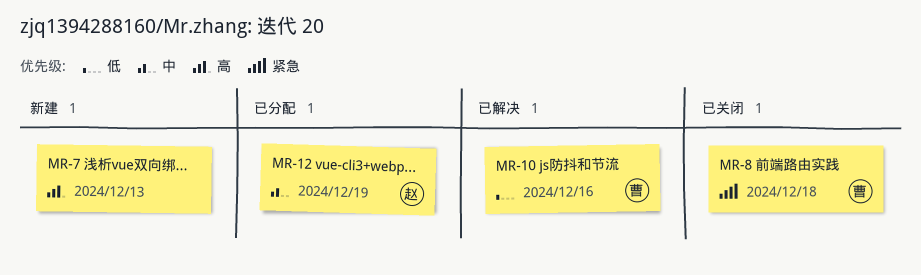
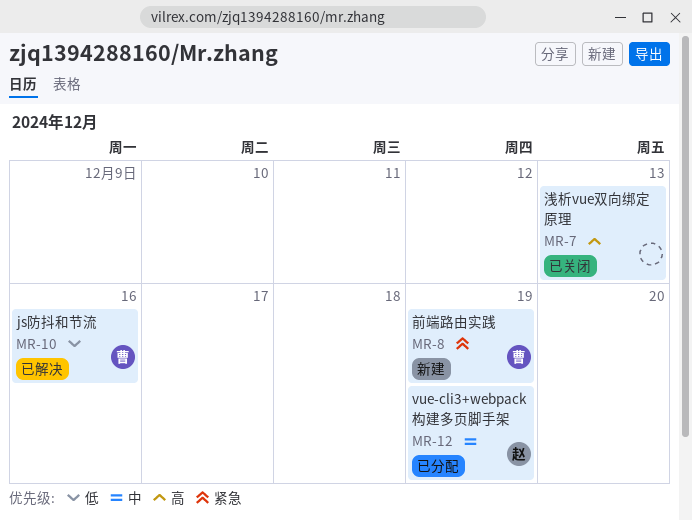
MR-7, status: 新建 -> 已关闭
MR-8, status: 已关闭 -> 新建
MR-8, due: Dec 18 -> Dec 19

